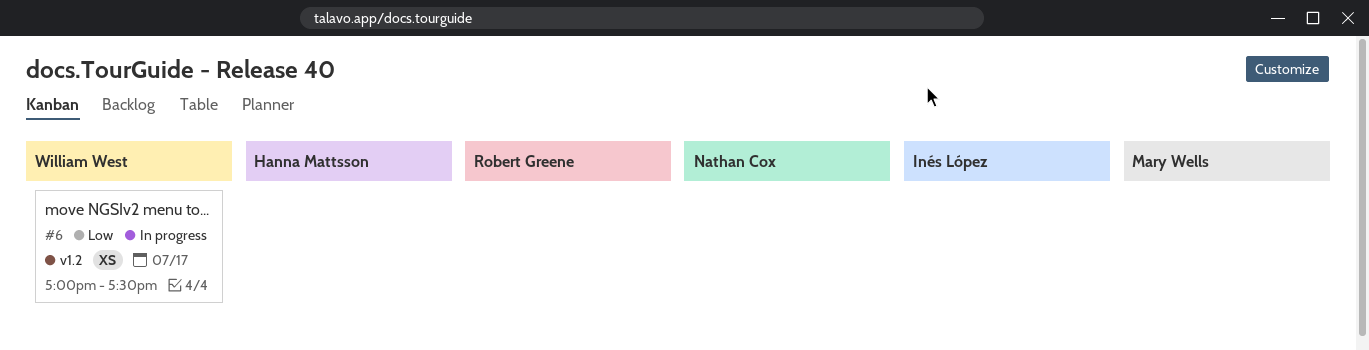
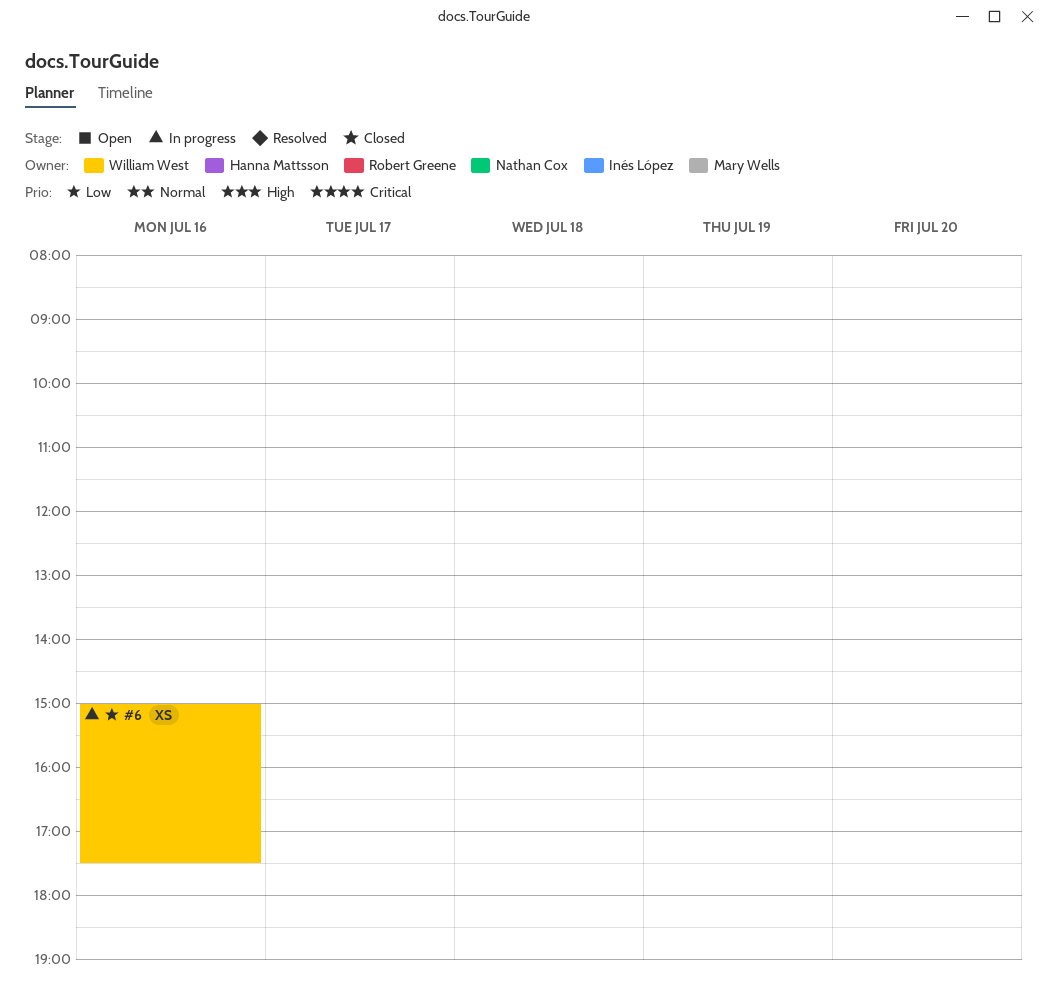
#6, day: Jul 17 -> Jul 16
#6, begins: 17:00 -> 15:00

